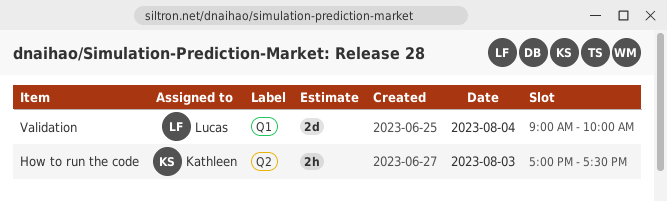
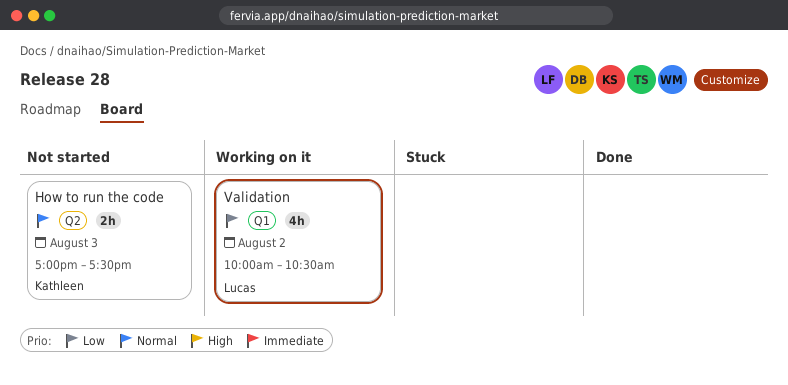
Validation, estimate: 2d -> 4h
Validation, day: Aug 4 -> Aug 2
Validation, begins: 09:00 -> 10:00
Validation, ends: 10:00 -> 10:30

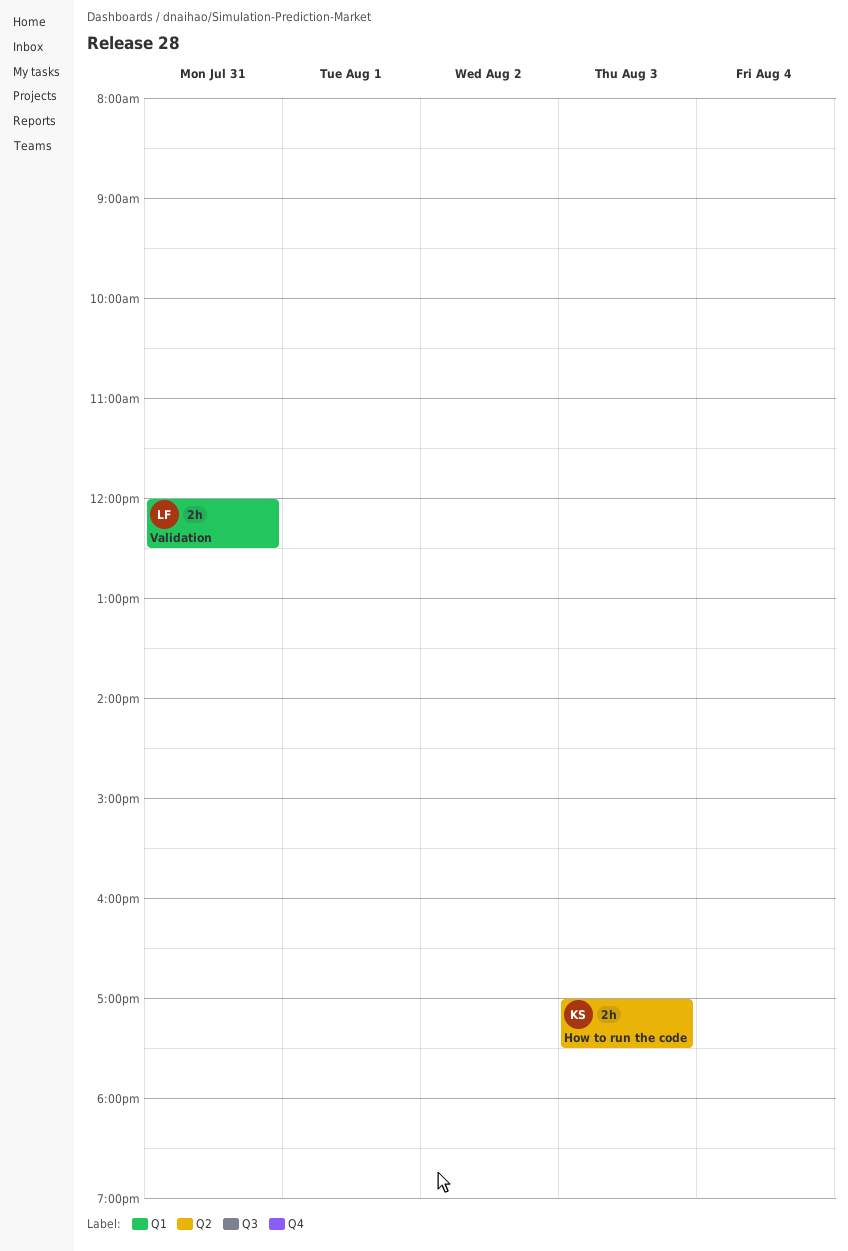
Validation, estimate: 4h -> 2h
Validation, day: Aug 2 -> Jul 31
Validation, begins: 10:00 -> 12:00
Validation, ends: 10:30 -> 12:30

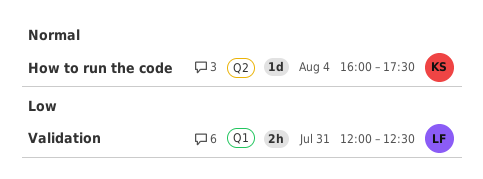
How to run the code, estimate: 2h -> 1d
How to run the code, day: Aug 3 -> Aug 4
How to run the code, begins: 17:00 -> 16:00

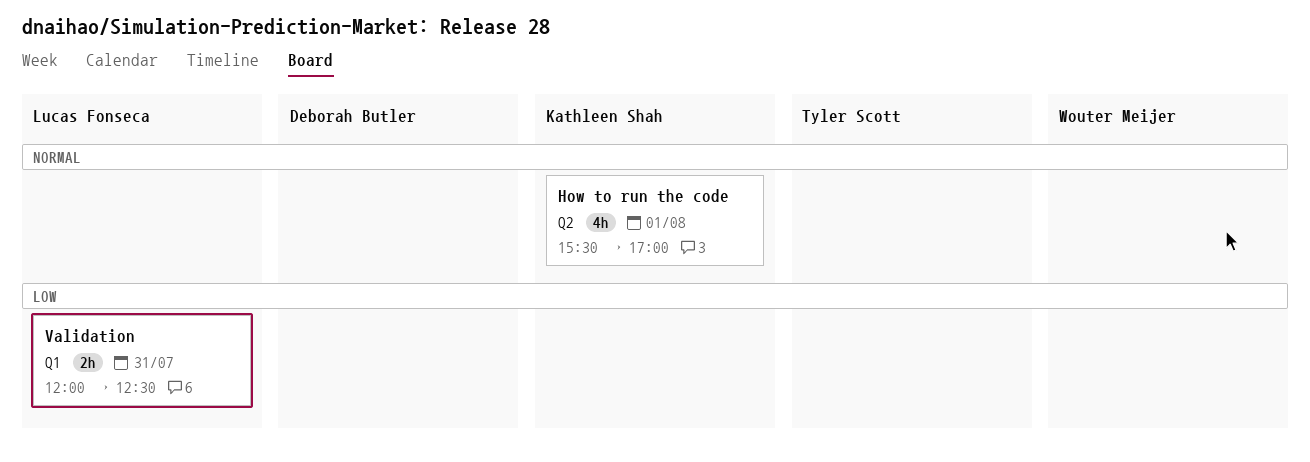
How to run the code, estimate: 1d -> 4h
How to run the code, day: Aug 4 -> Aug 1
How to run the code, begins: 16:00 -> 15:30
How to run the code, ends: 17:30 -> 17:00

